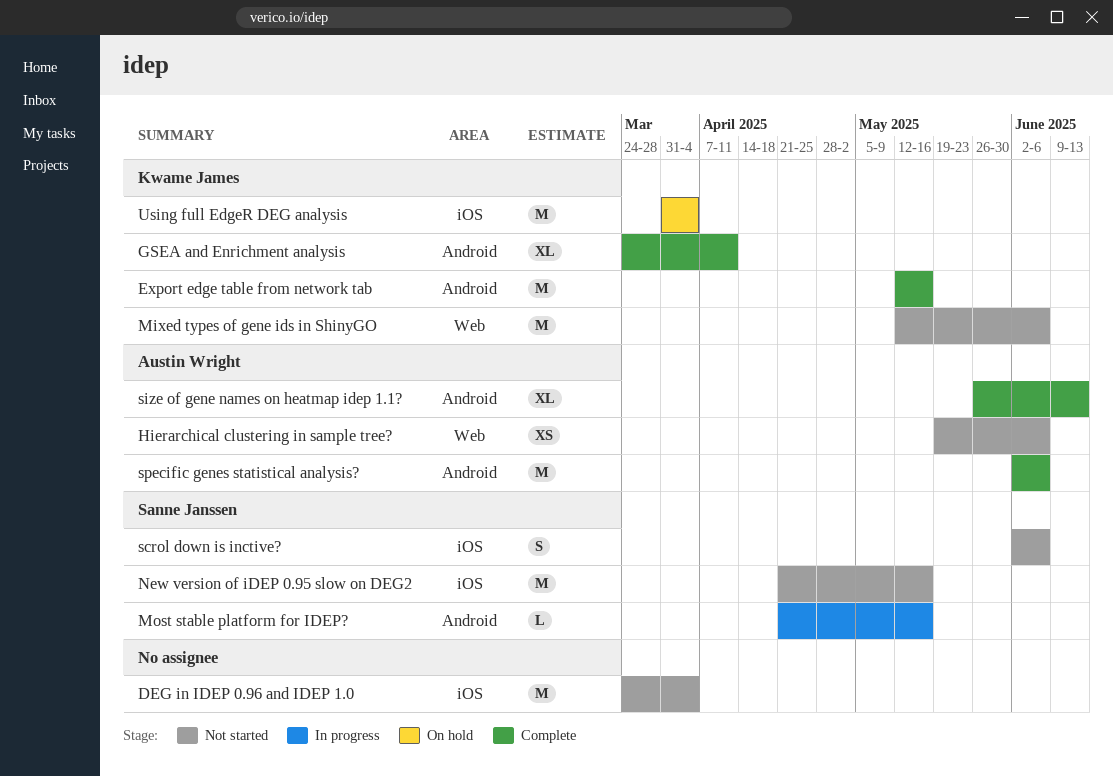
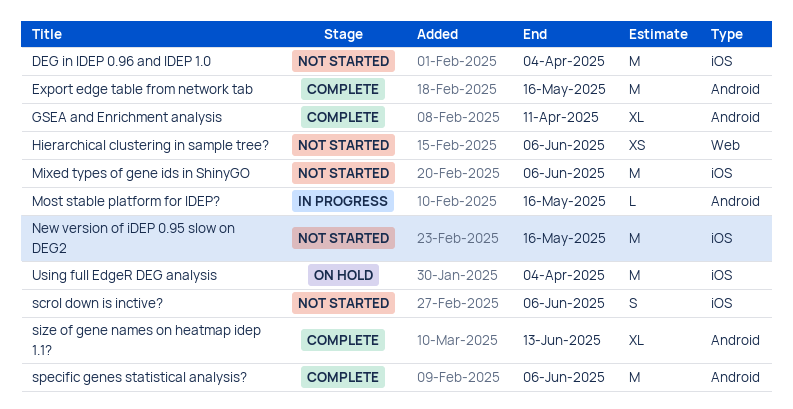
Mixed types of gene ids in ShinyGO, label: Web -> iOS

